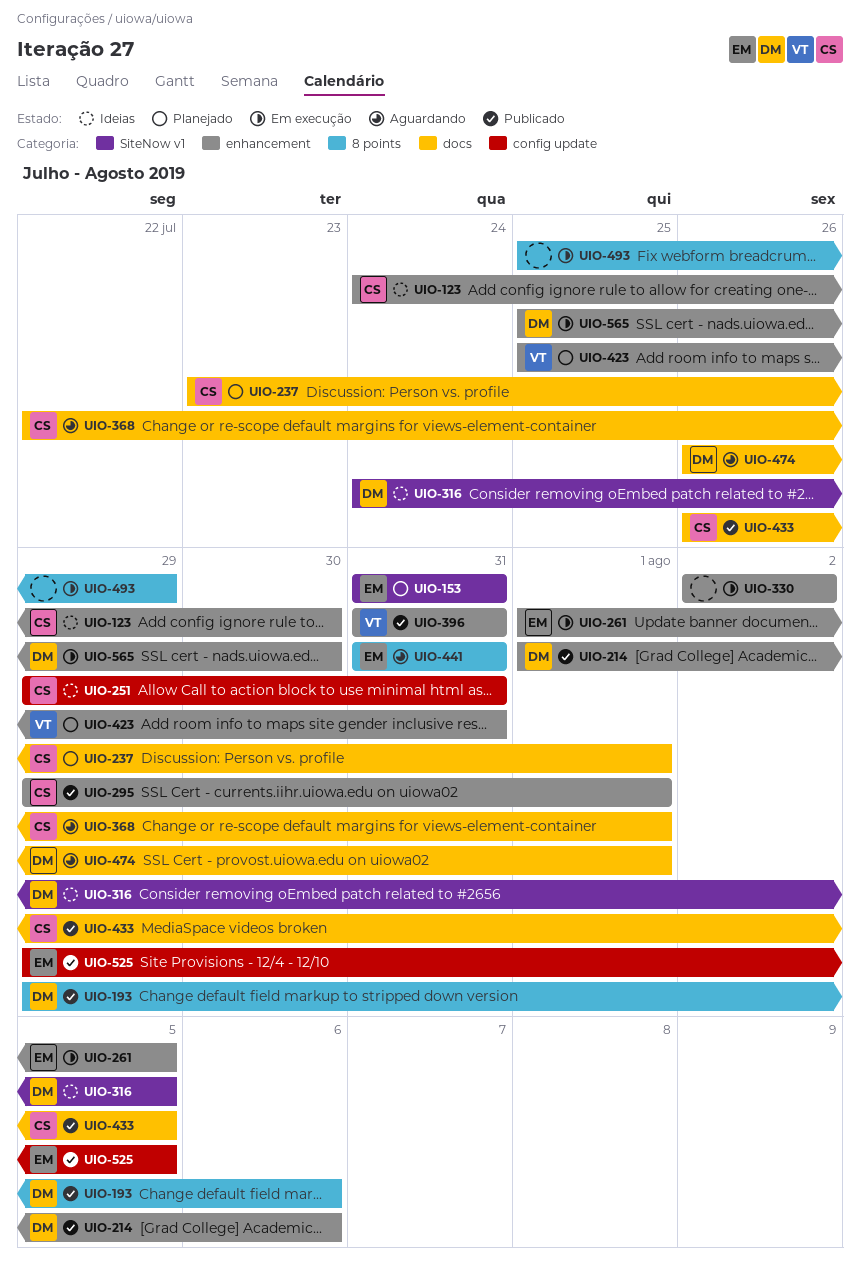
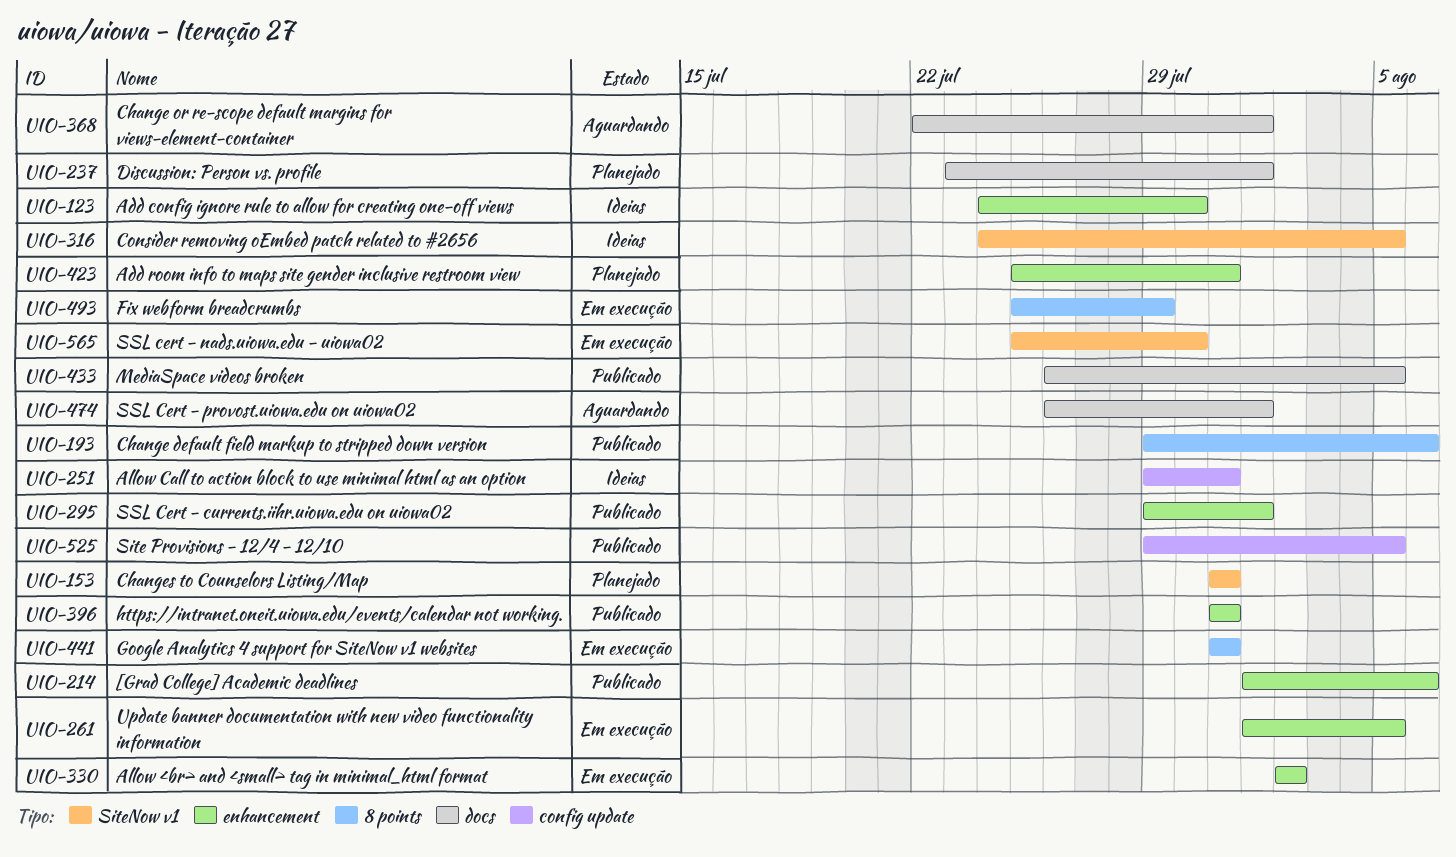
UIO-441, status: Aguardando -> Em execução
UIO-565, label: enhancement -> SiteNow v1

